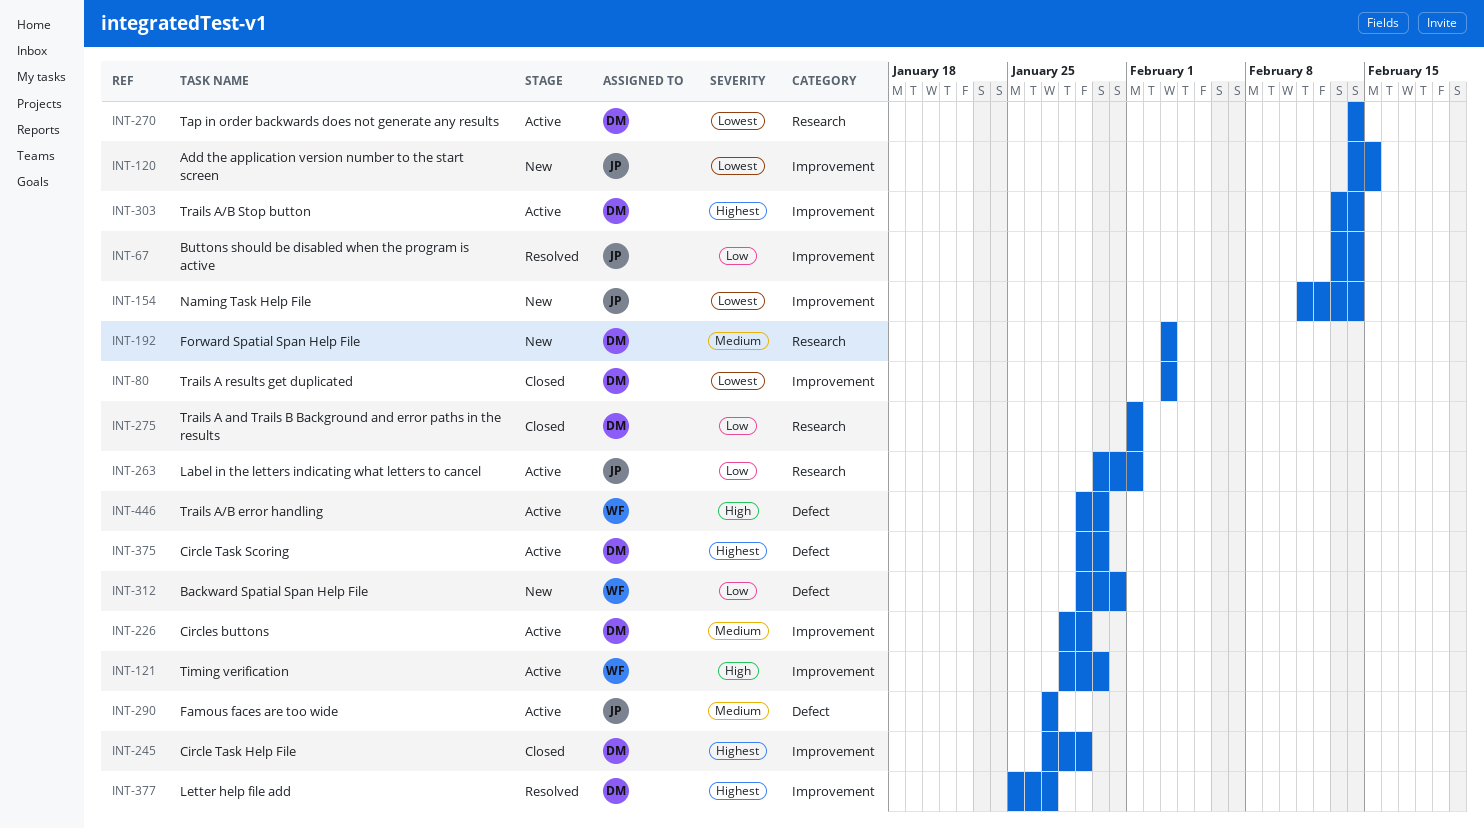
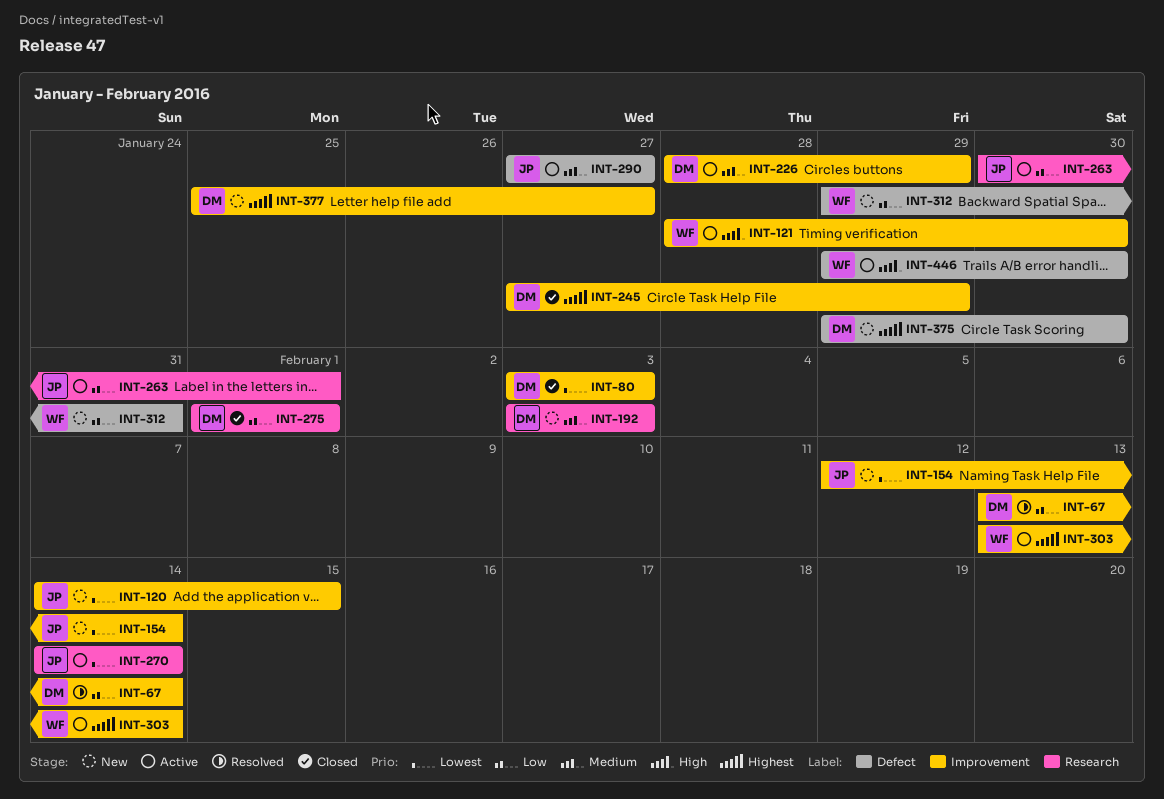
INT-67, owner: JP -> DM
INT-154, start: Feb 11 -> Feb 12
INT-270, owner: DM -> JP
INT-303, owner: DM -> WF
INT-375, status: Active -> New
INT-377, status: Resolved -> New

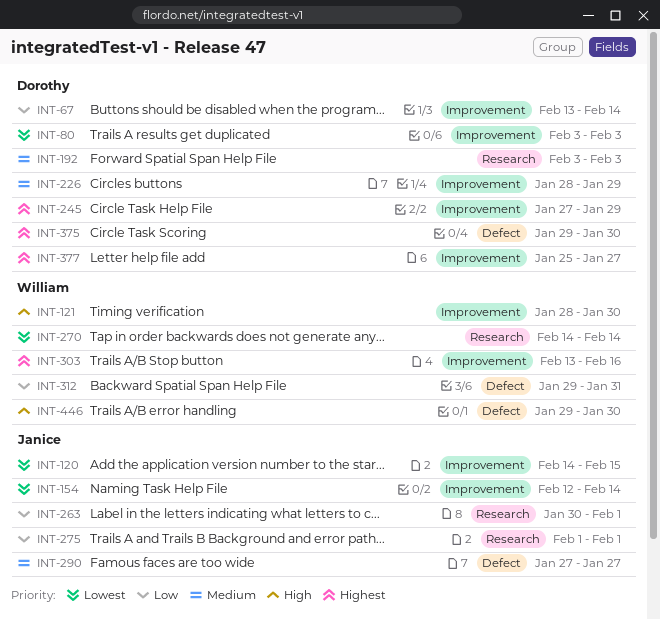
INT-270, owner: Janice -> William
INT-275, owner: Dorothy -> Janice
INT-303, due: Feb 14 -> Feb 16

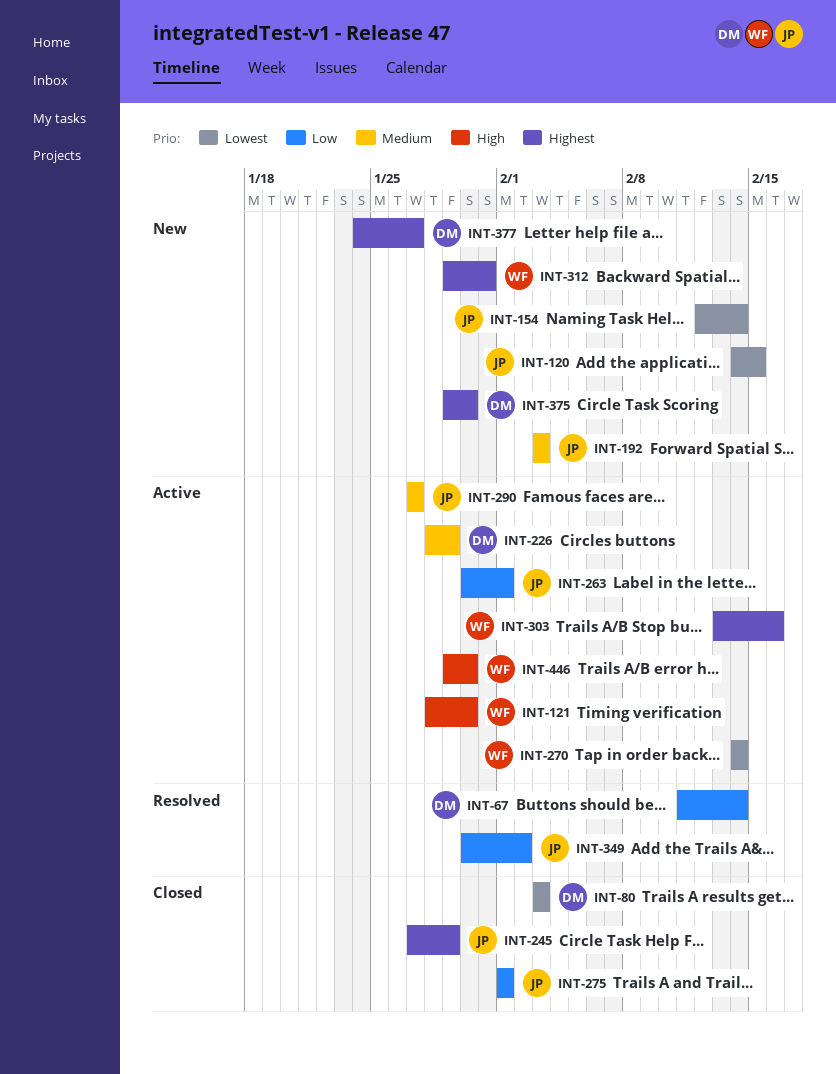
INT-67, start: Feb 13 -> Feb 11
INT-192, owner: Dorothy -> Janice
INT-245, owner: Dorothy -> Janice
INT-312, priority: Low -> Highest
INT-349: none -> present
INT-377, start: Jan 25 -> Jan 24

